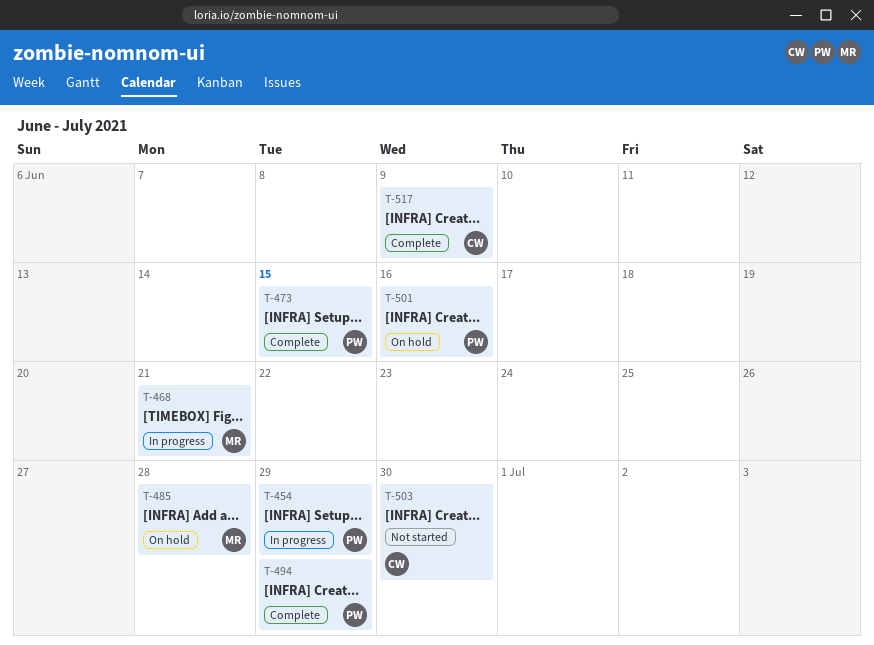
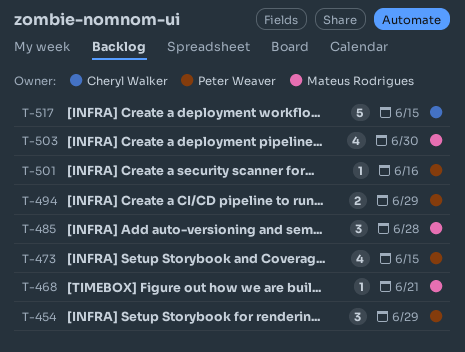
T-503, owner: Cheryl Walker -> Mateus Rodrigues
T-517, due: Jun 9 -> Jun 15

